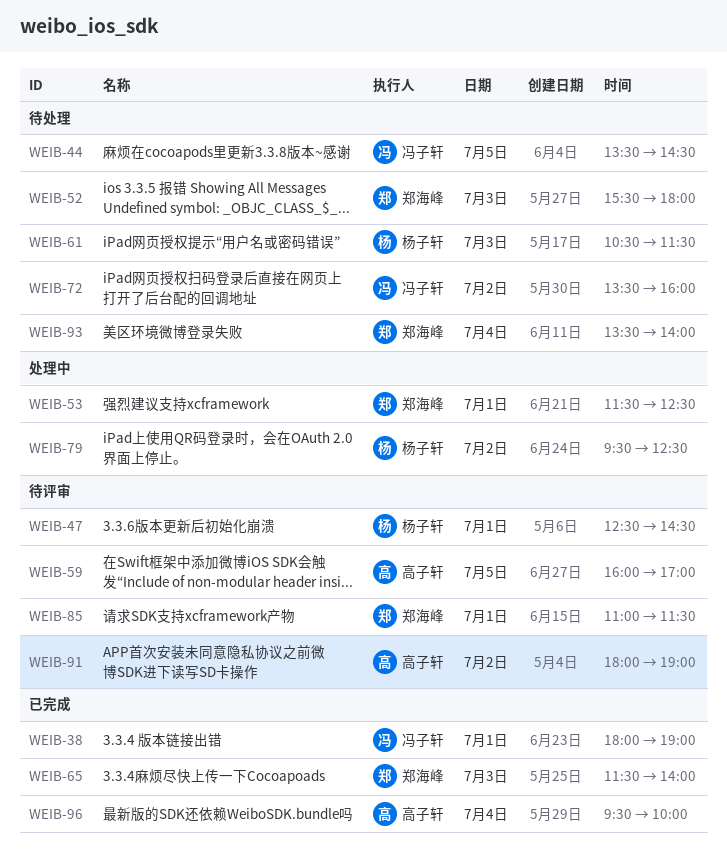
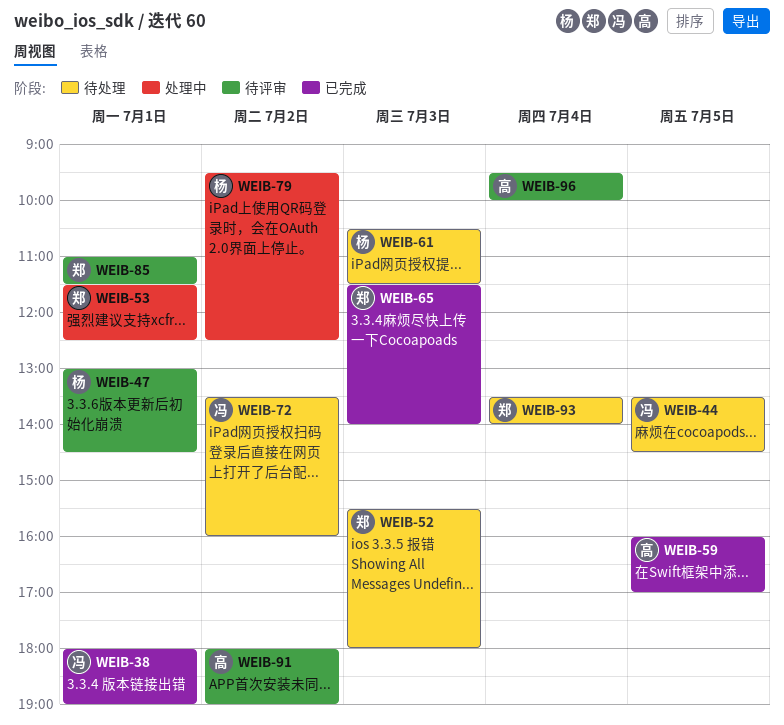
WEIB-47, begins: 12:30 -> 13:00
WEIB-59, status: 待评审 -> 已完成
WEIB-96, status: 已完成 -> 待评审

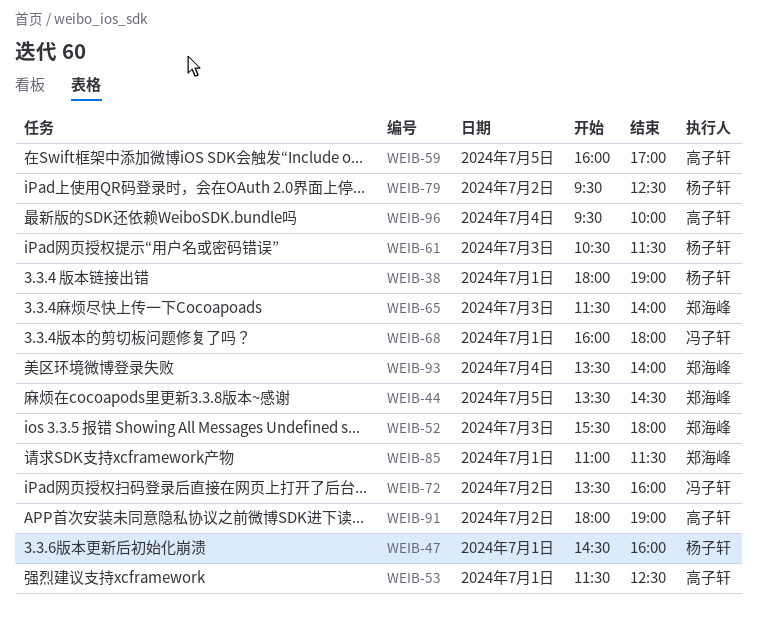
WEIB-38, owner: 冯子轩 -> 杨子轩
WEIB-44, owner: 冯子轩 -> 郑海峰
WEIB-47, begins: 13:00 -> 14:30
WEIB-47, ends: 14:30 -> 16:00
WEIB-53, owner: 郑海峰 -> 高子轩
WEIB-68: none -> present

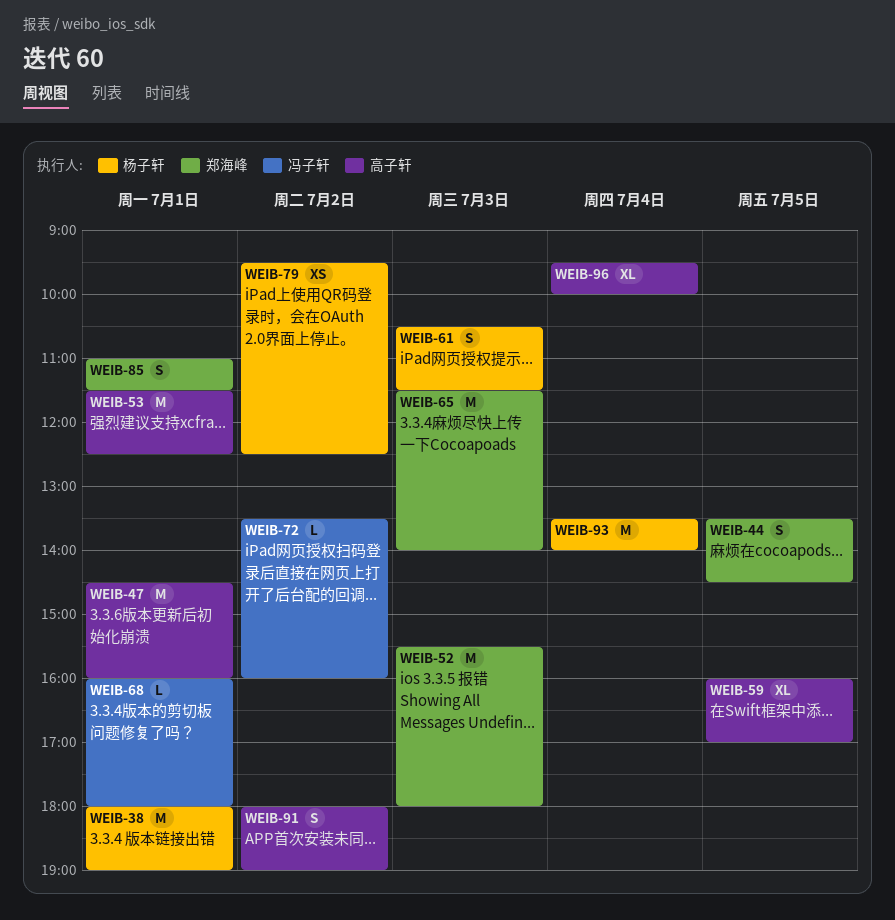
WEIB-47, owner: 杨子轩 -> 高子轩
WEIB-93, owner: 郑海峰 -> 杨子轩

